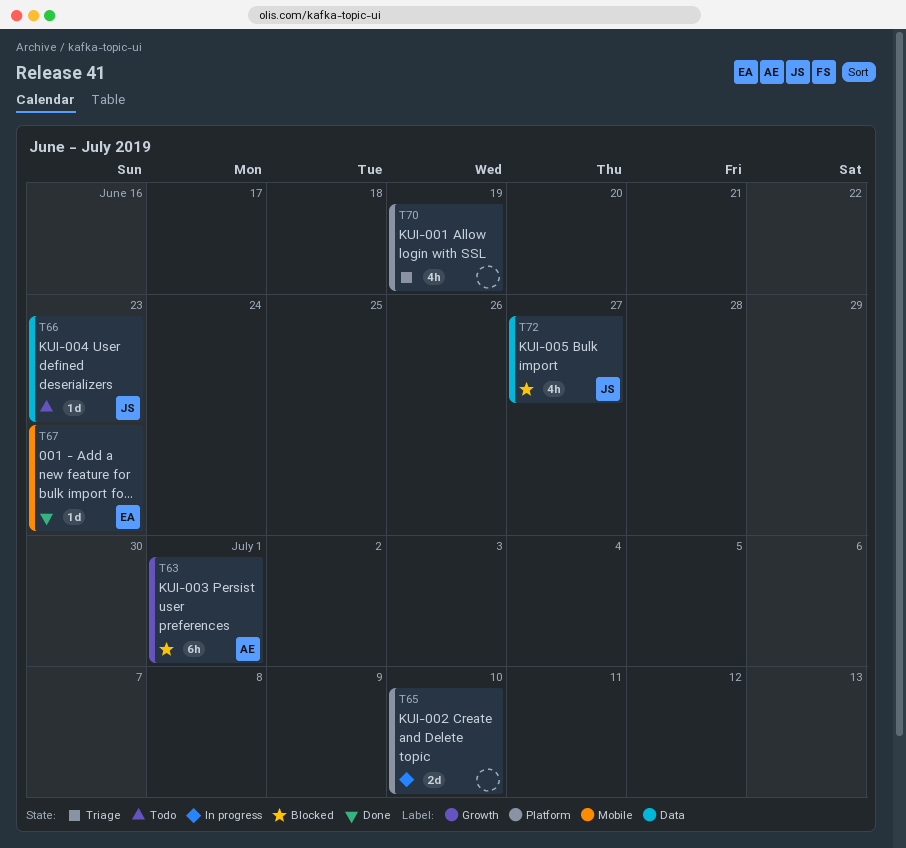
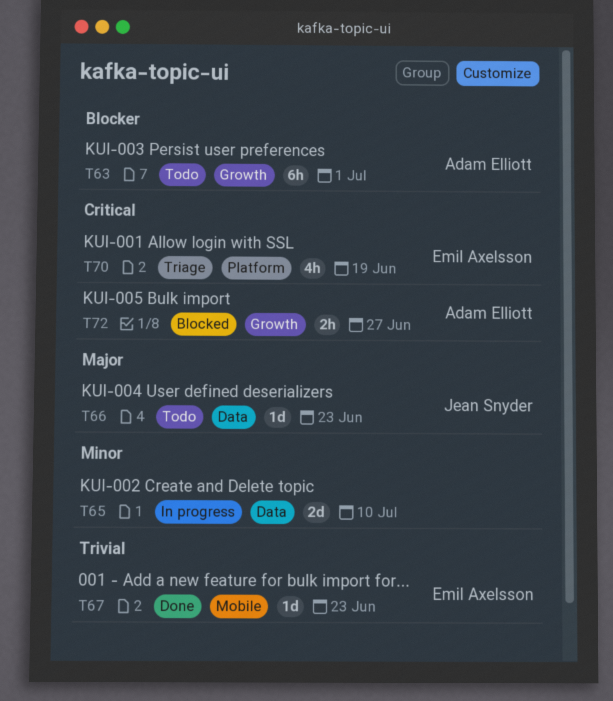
T63, status: Blocked -> Todo
T65, label: Platform -> Data
T70, owner: none -> Emil Axelsson
T72, owner: Jean Snyder -> Adam Elliott
T72, label: Data -> Growth
T72, estimate: 4h -> 2h

